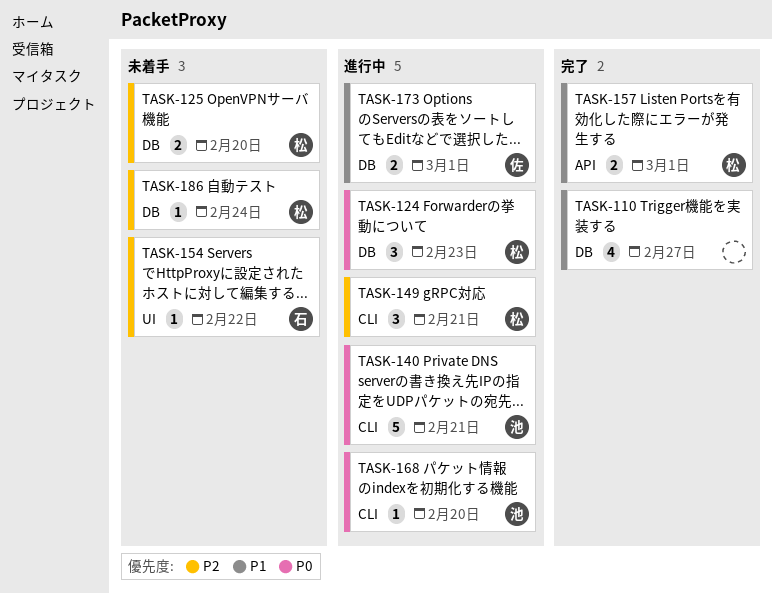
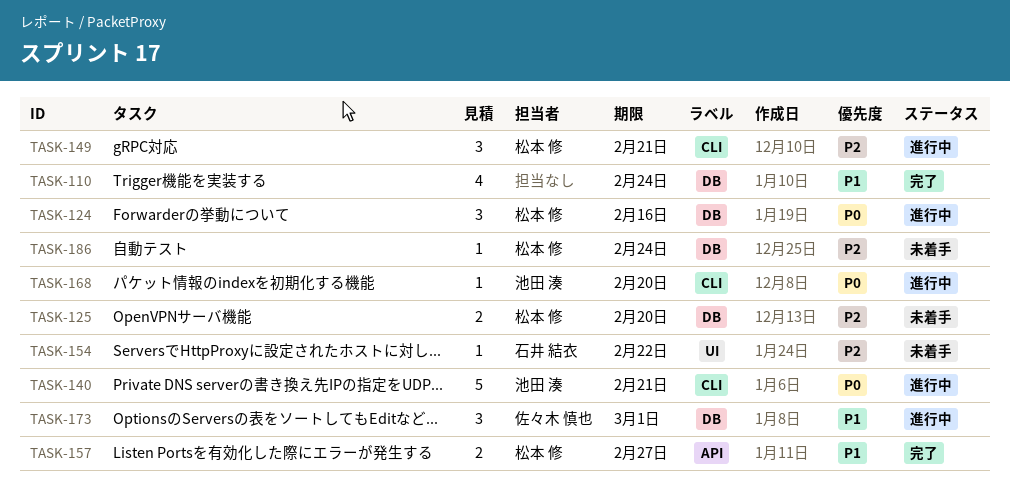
TASK-110, due: Feb 27 -> Feb 24
TASK-124, due: Feb 23 -> Feb 16
TASK-157, due: Mar 1 -> Feb 27
TASK-173, estimate: 2 -> 3

